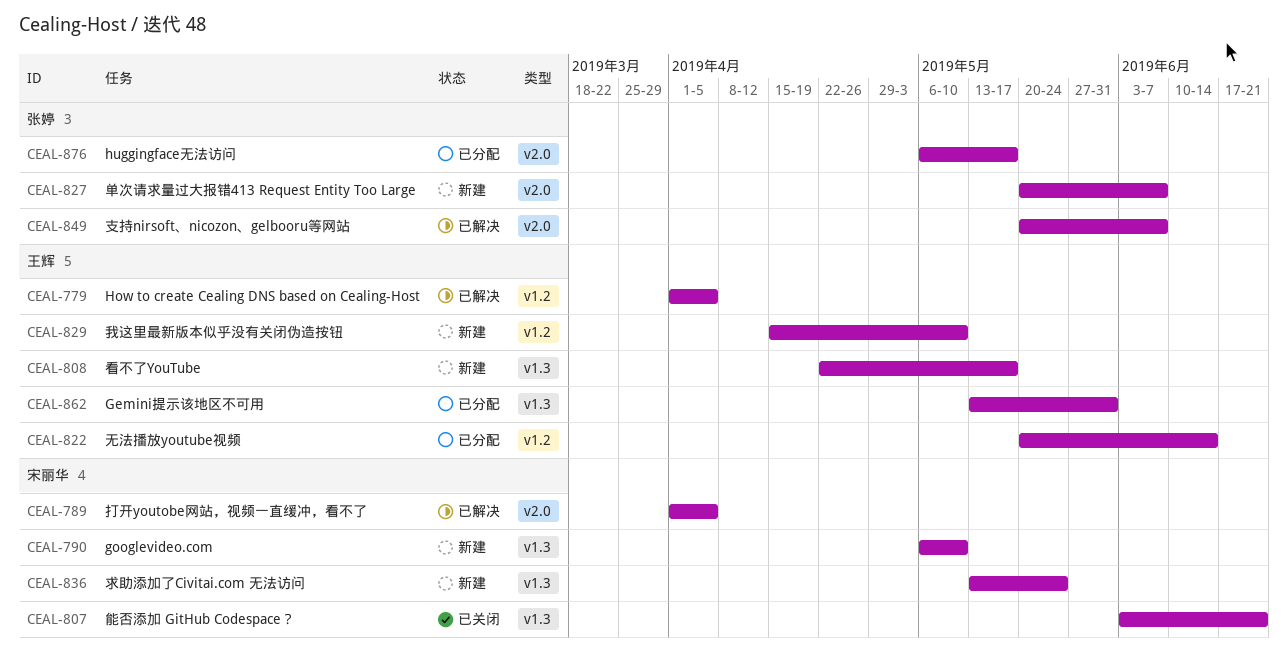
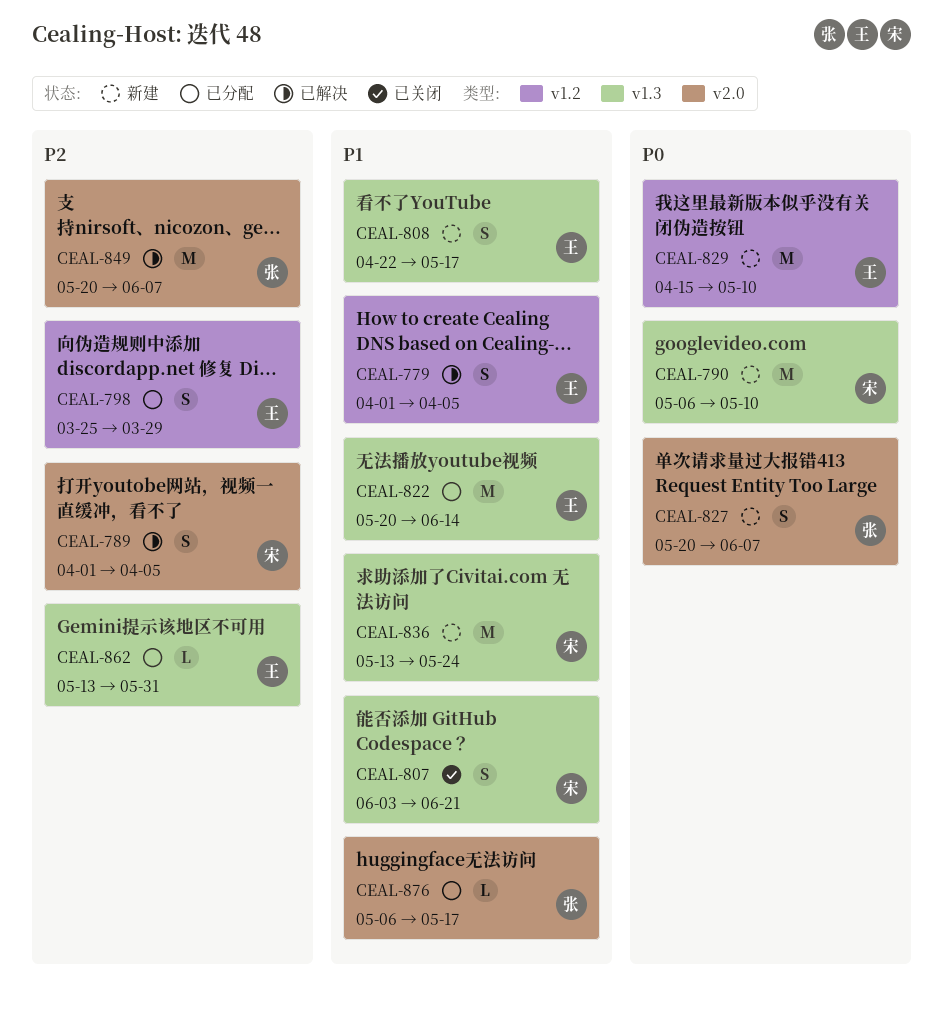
CEAL-798: none -> present
CEAL-822, label: v1.2 -> v1.3

